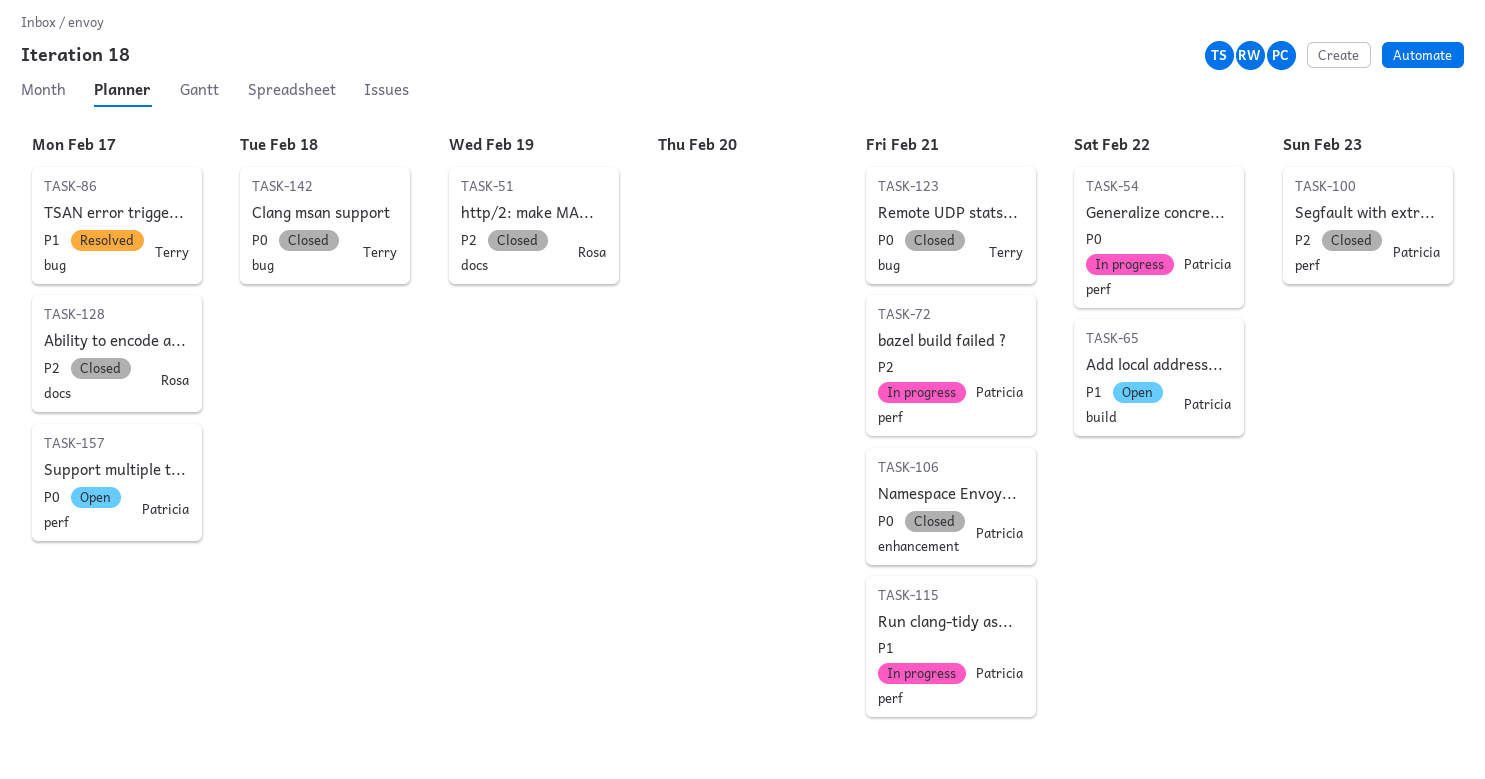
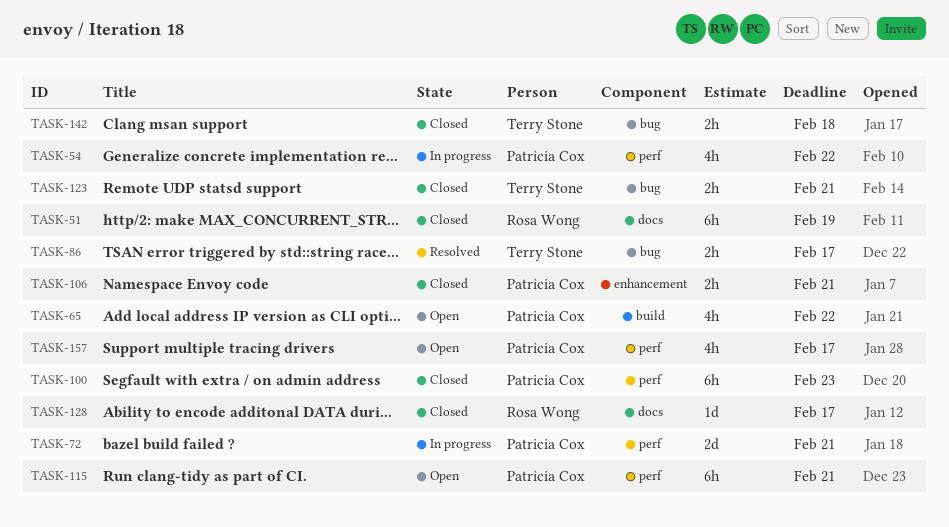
TASK-115, status: In progress -> Open

